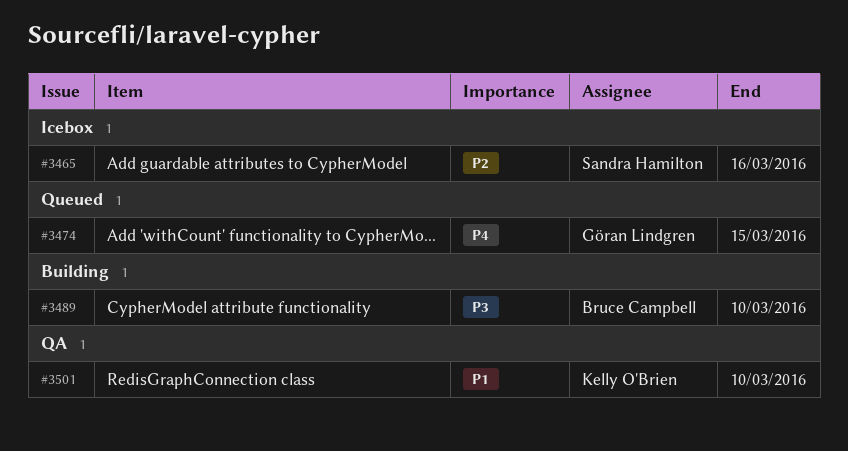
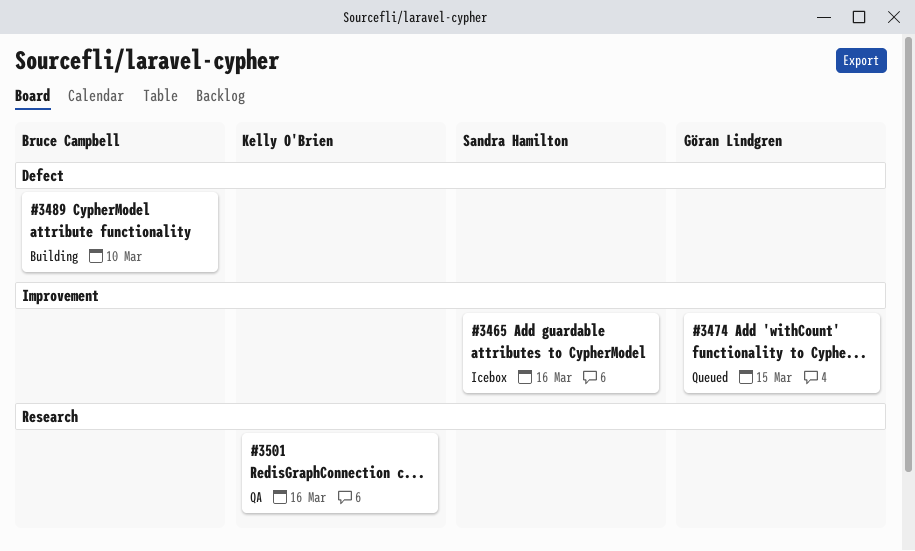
#3501, due: Mar 10 -> Mar 16

